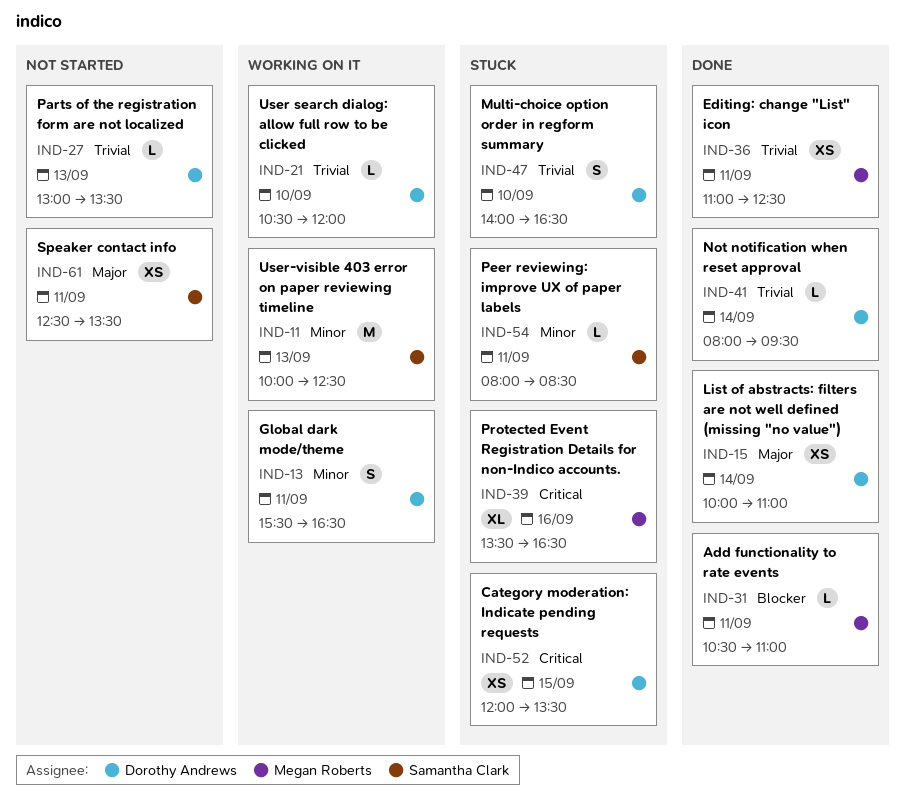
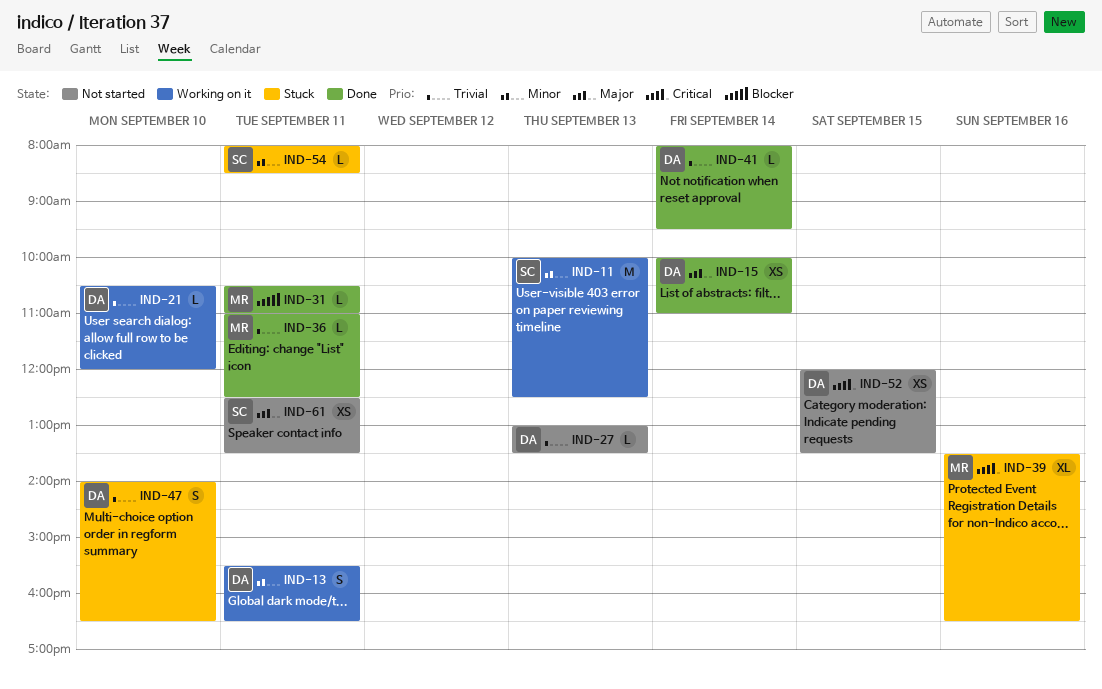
IND-36, estimate: XS -> L
IND-52, status: Stuck -> Not started

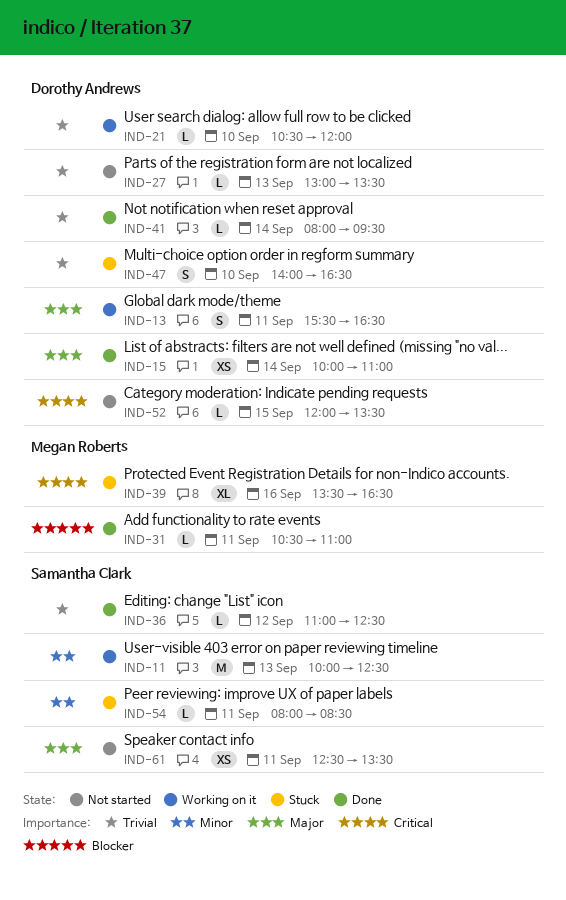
IND-13, priority: Minor -> Major
IND-36, owner: Megan Roberts -> Samantha Clark
IND-36, day: Sep 11 -> Sep 12
IND-52, estimate: XS -> L

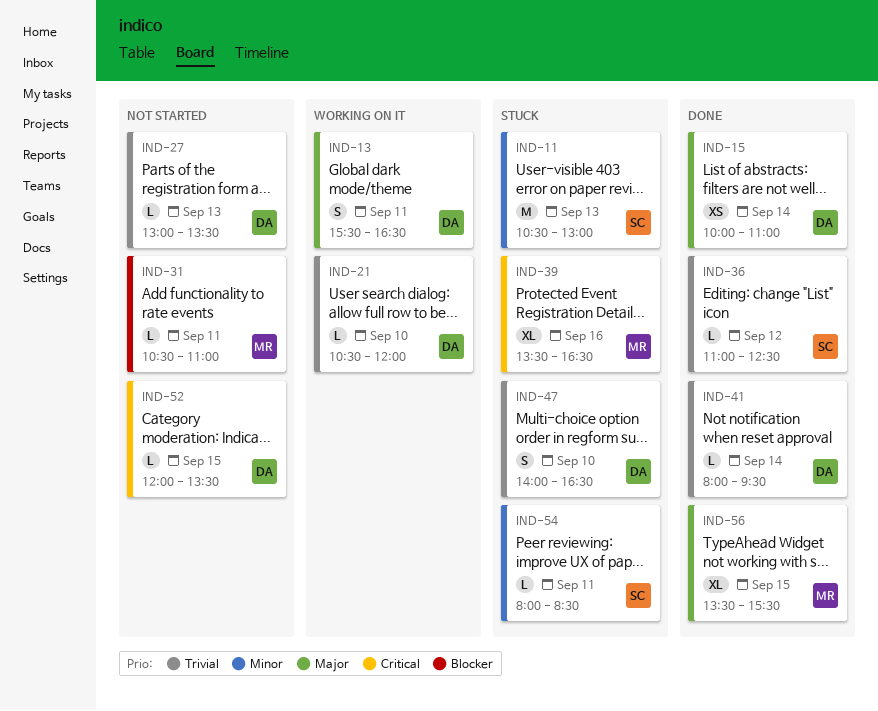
IND-11, status: Working on it -> Stuck
IND-11, begins: 10:00 -> 10:30
IND-11, ends: 12:30 -> 13:00
IND-31, status: Done -> Not started
IND-56: none -> present
IND-61: present -> none

